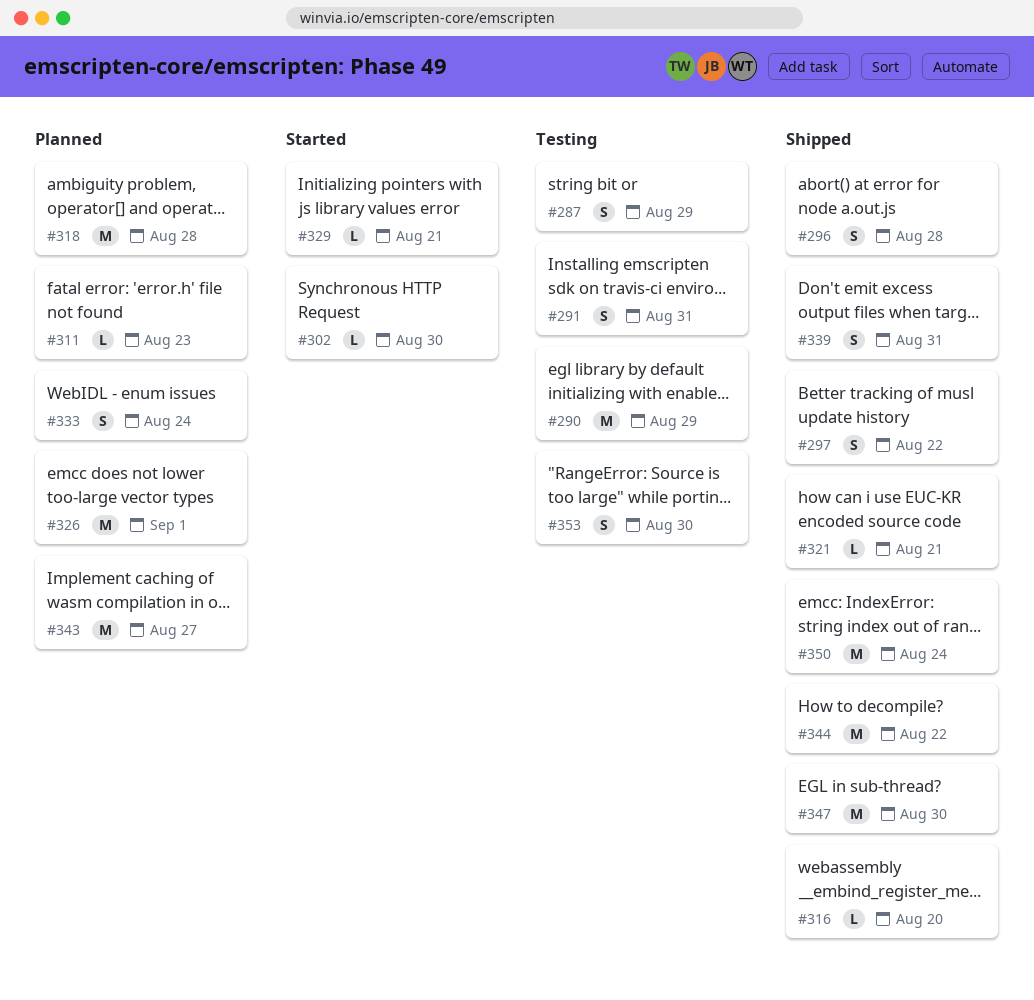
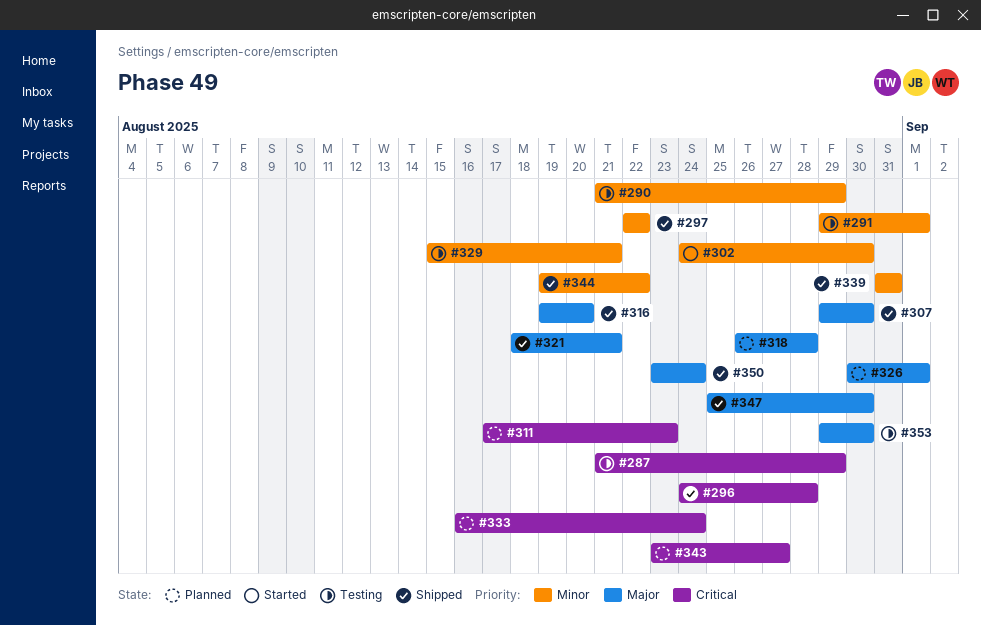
#291, due: Aug 31 -> Sep 1
#307: none -> present
#329, status: Started -> Testing

